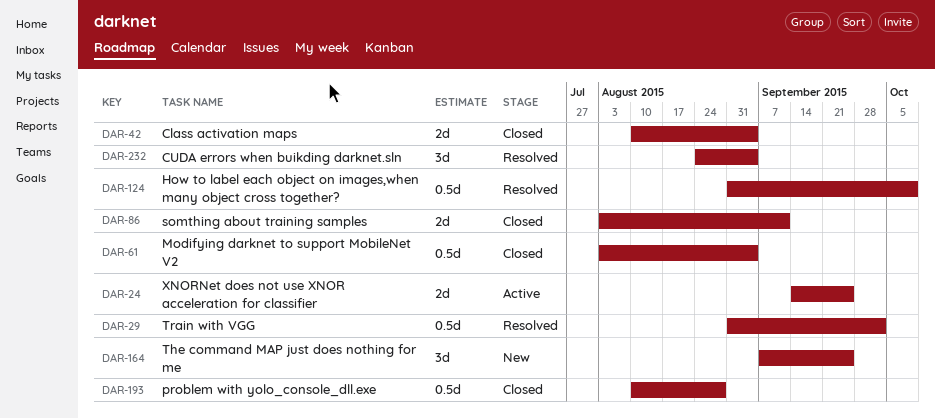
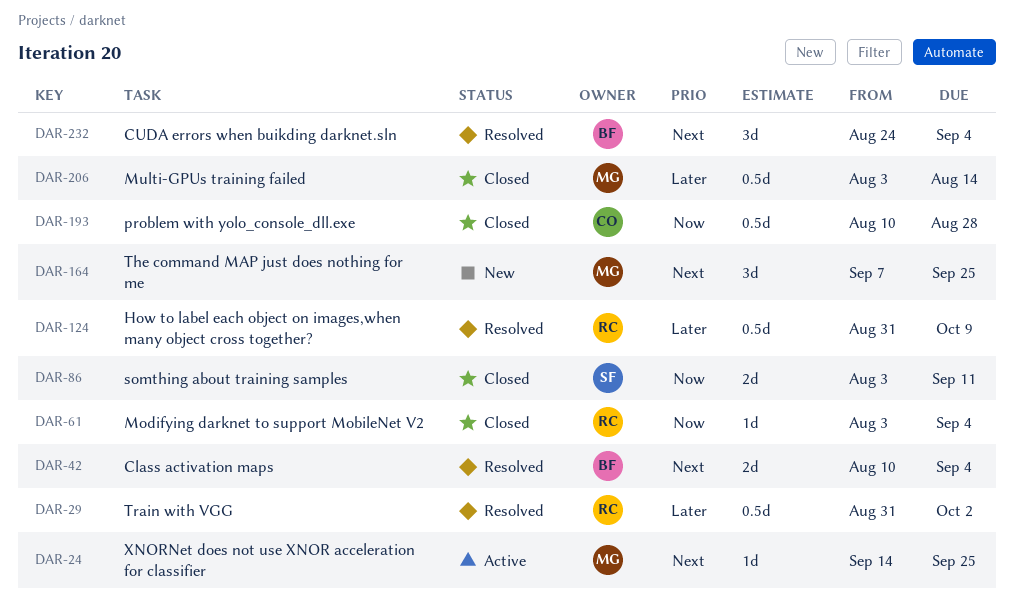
DAR-24, estimate: 2d -> 1d
DAR-42, status: Closed -> Resolved
DAR-61, estimate: 0.5d -> 1d
DAR-206: none -> present

